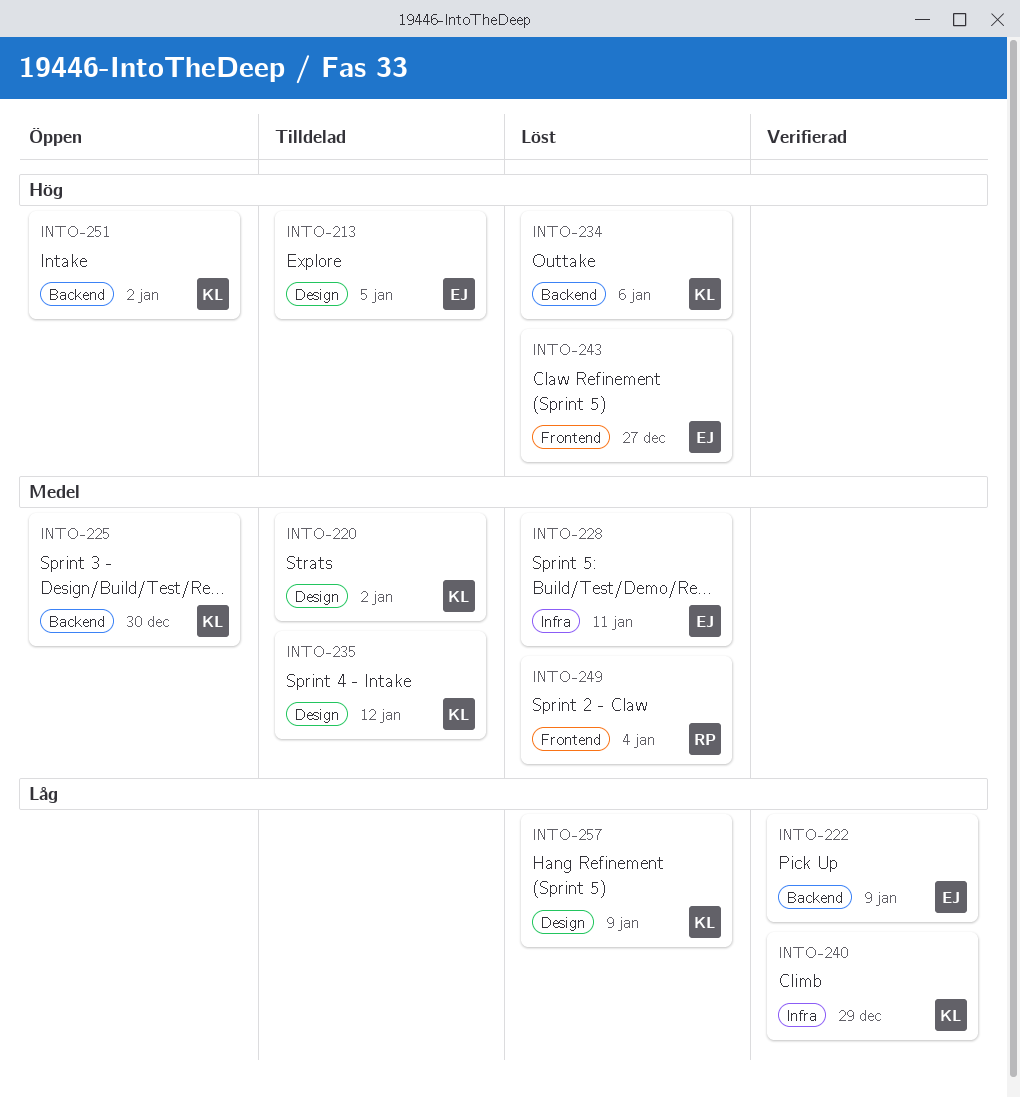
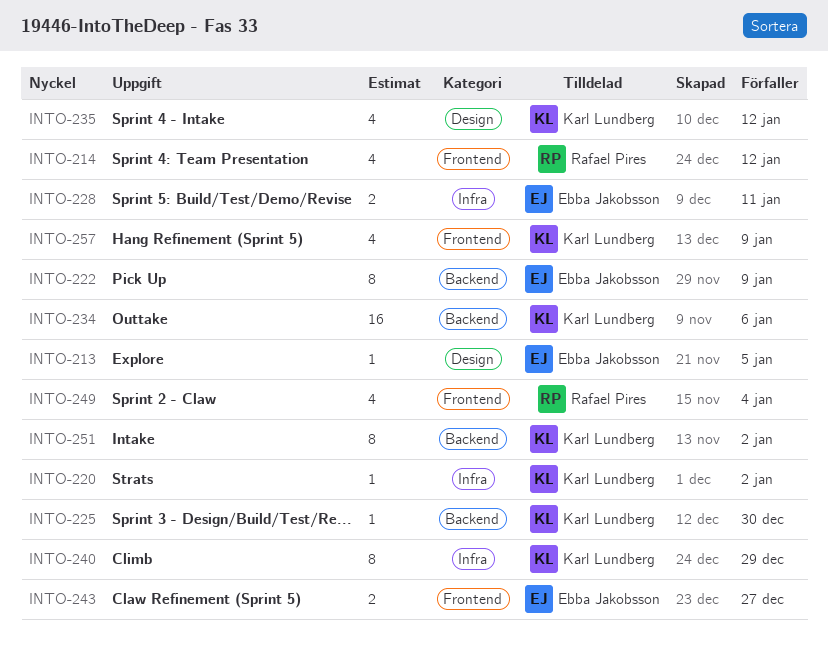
INTO-214: none -> present
INTO-220, label: Design -> Infra
INTO-257, label: Design -> Frontend

